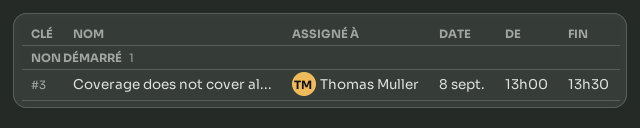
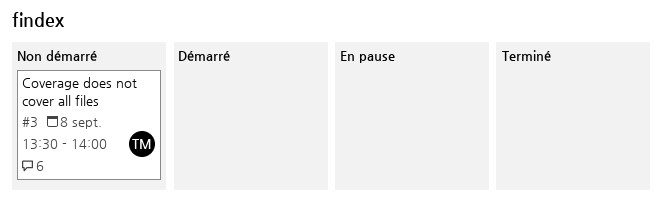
#3, begins: 13:00 -> 13:30
#3, ends: 13:30 -> 14:00

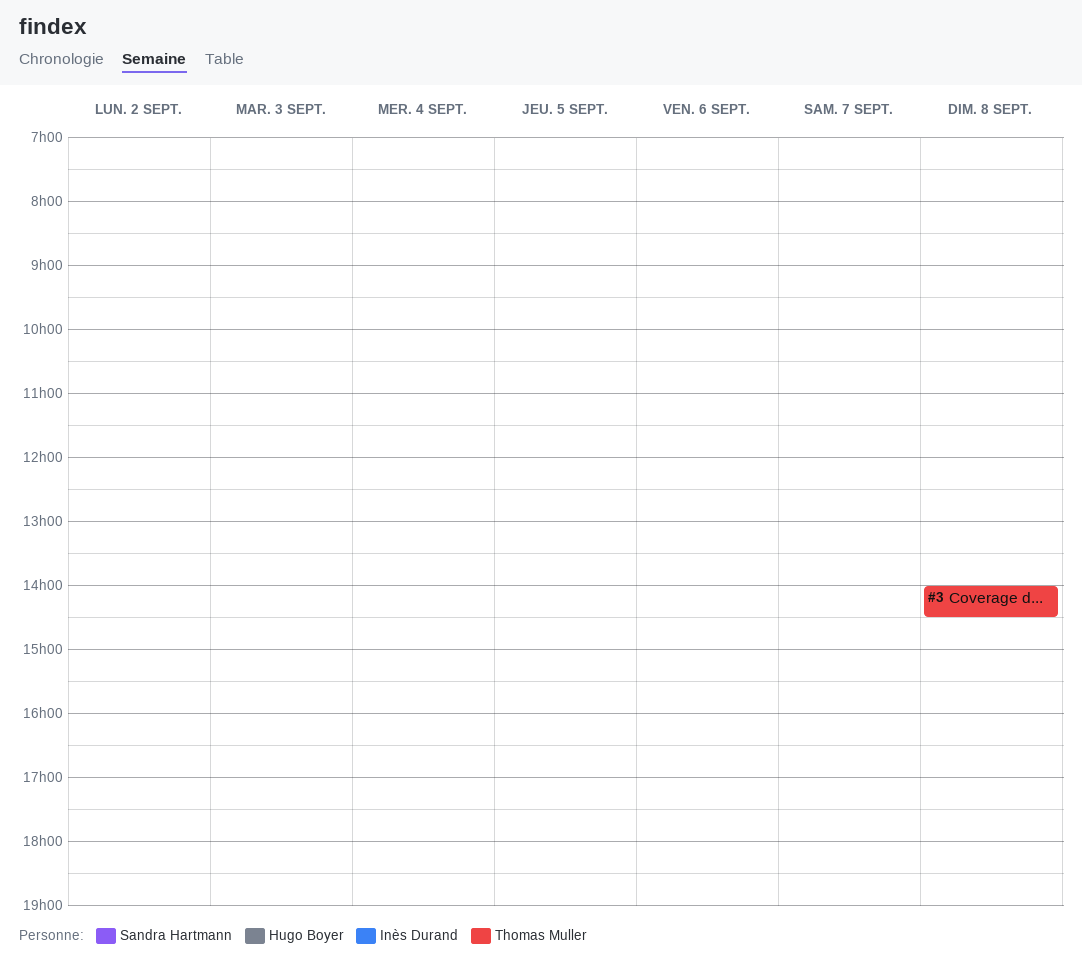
#3, begins: 13:30 -> 14:00
#3, ends: 14:00 -> 14:30

